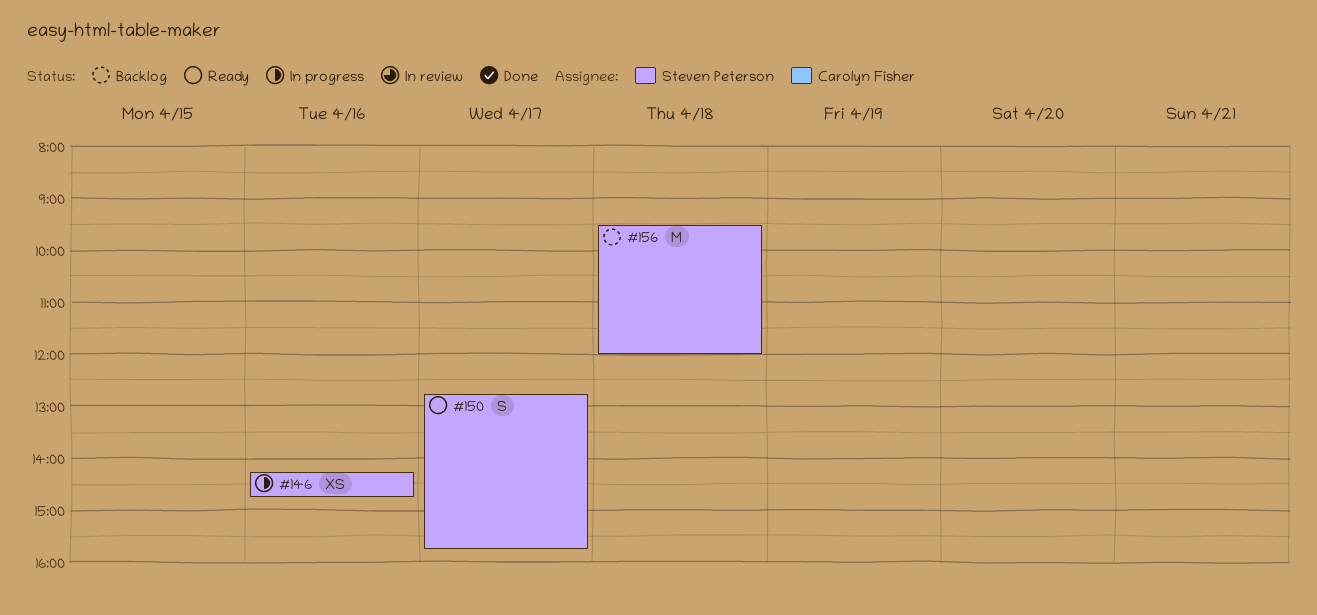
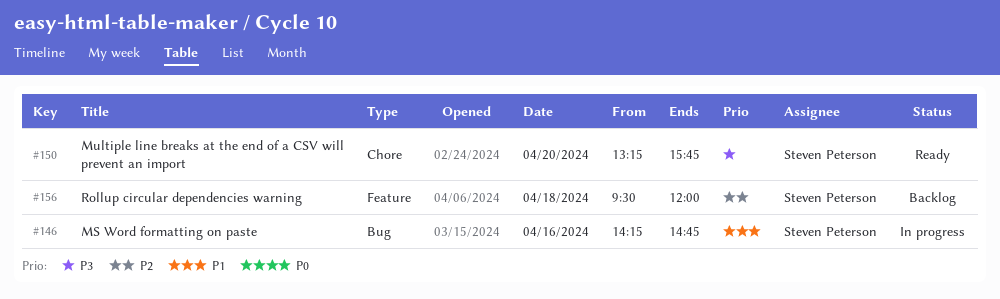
#150, day: Apr 17 -> Apr 20
#150, begins: 12:45 -> 13:15

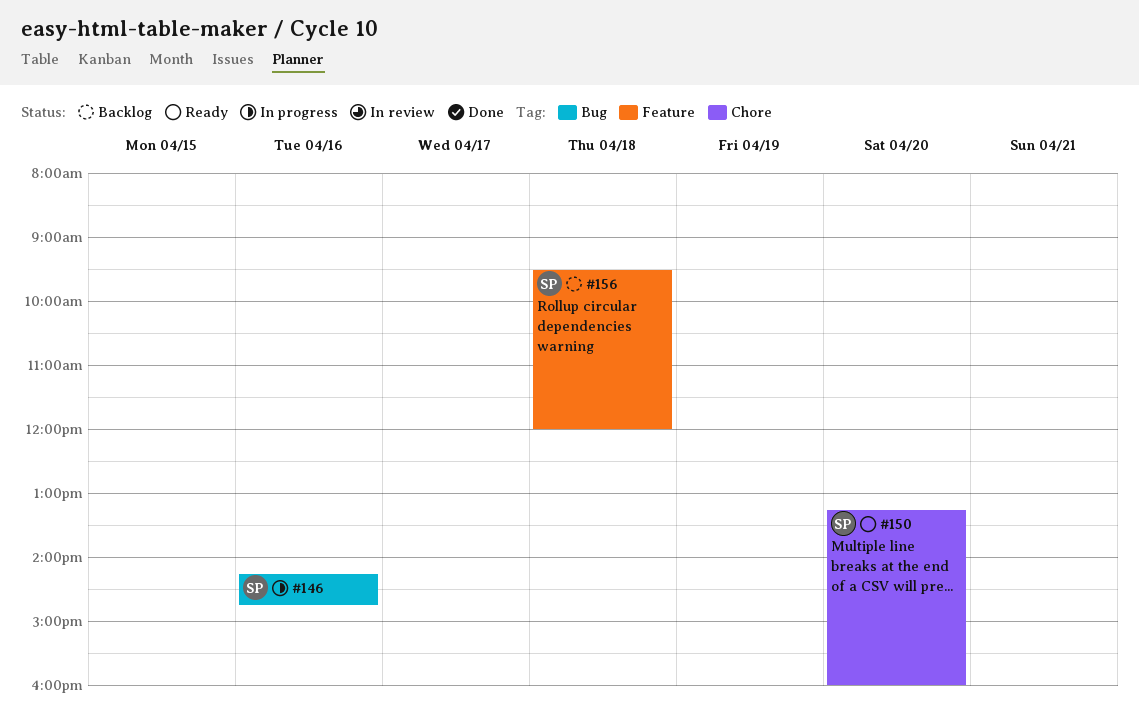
#150, ends: 15:45 -> 16:00

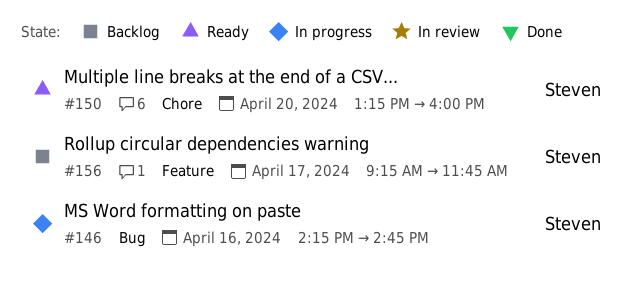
#156, day: Apr 18 -> Apr 17
#156, begins: 09:30 -> 09:15
#156, ends: 12:00 -> 11:45

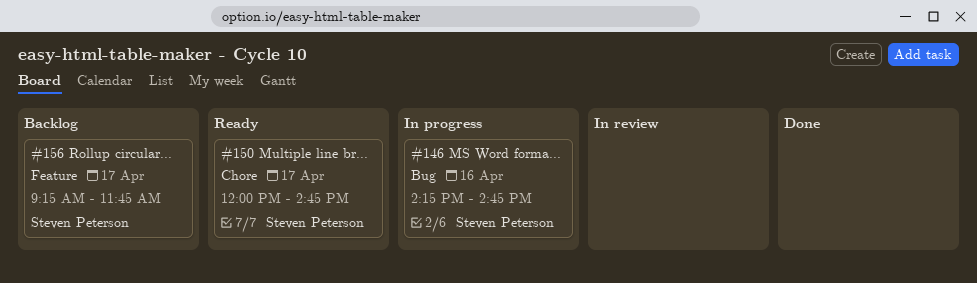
#150, day: Apr 20 -> Apr 17
#150, begins: 13:15 -> 12:00
#150, ends: 16:00 -> 14:45

